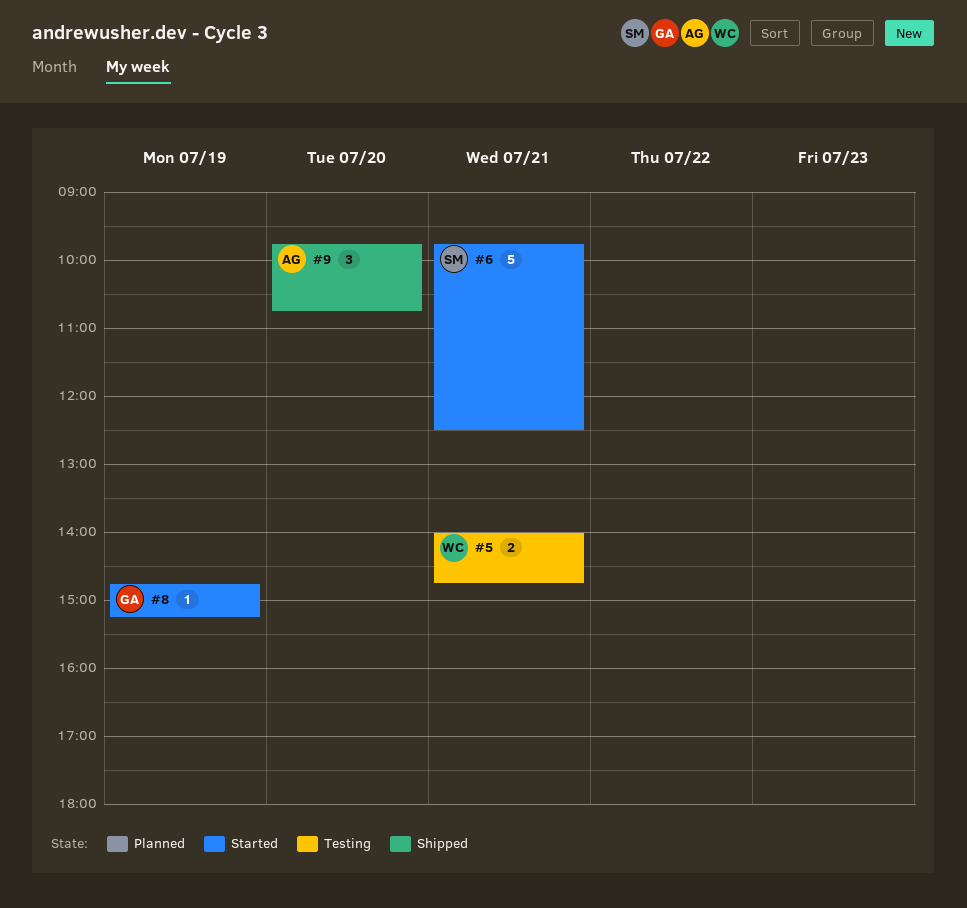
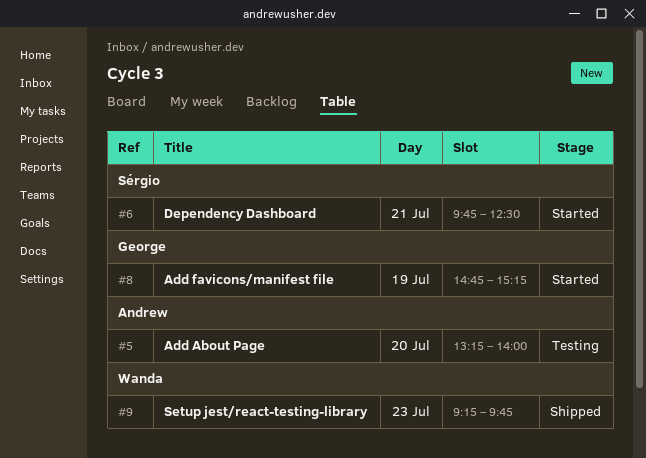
#5, owner: Wanda -> Andrew
#5, day: Jul 21 -> Jul 20
#5, begins: 14:00 -> 13:15
#5, ends: 14:45 -> 14:00
#9, owner: Andrew -> Wanda
#9, day: Jul 20 -> Jul 23
#9, begins: 09:45 -> 09:15
#9, ends: 10:45 -> 09:45

